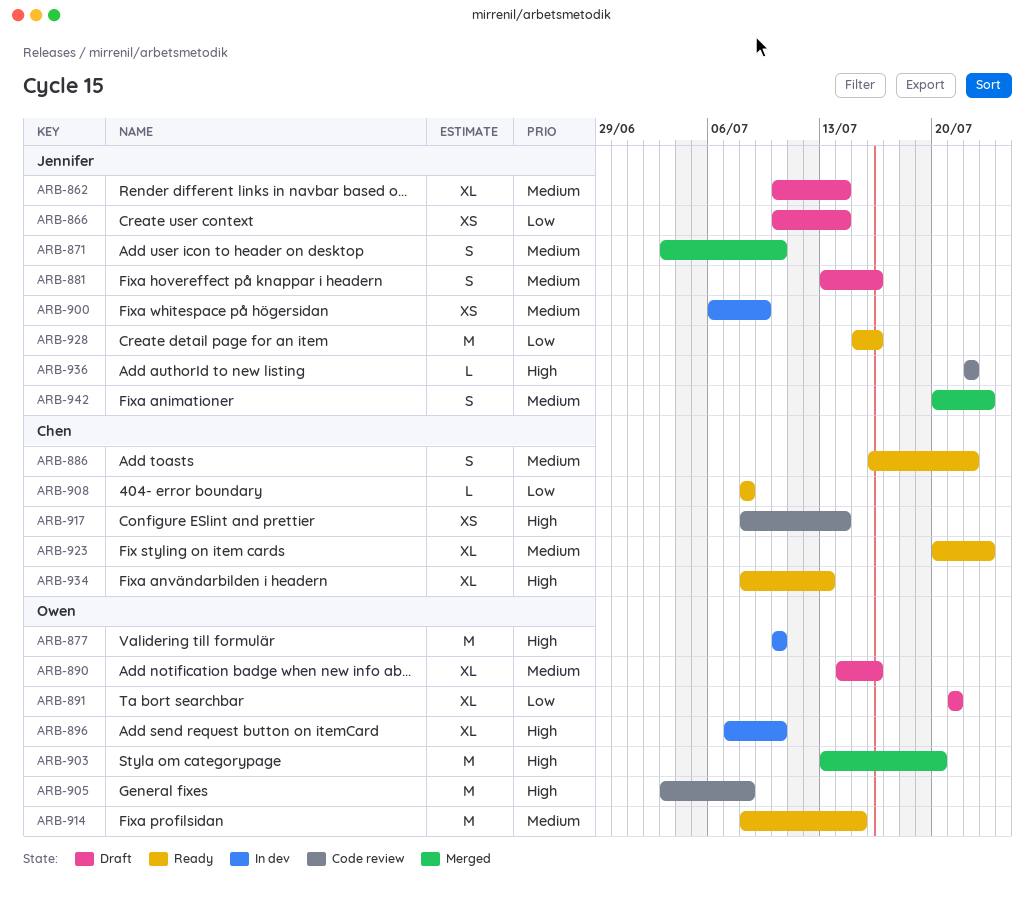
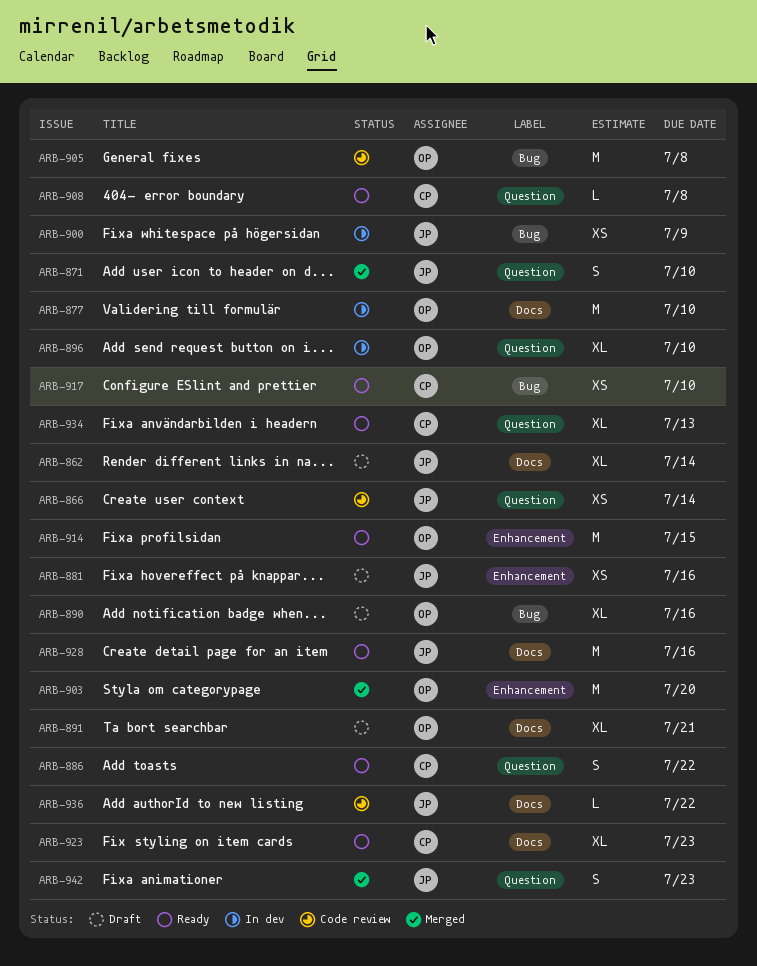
ARB-866, status: Draft -> Code review
ARB-881, estimate: S -> XS
ARB-917, status: Code review -> Ready
ARB-917, due: Jul 14 -> Jul 10

